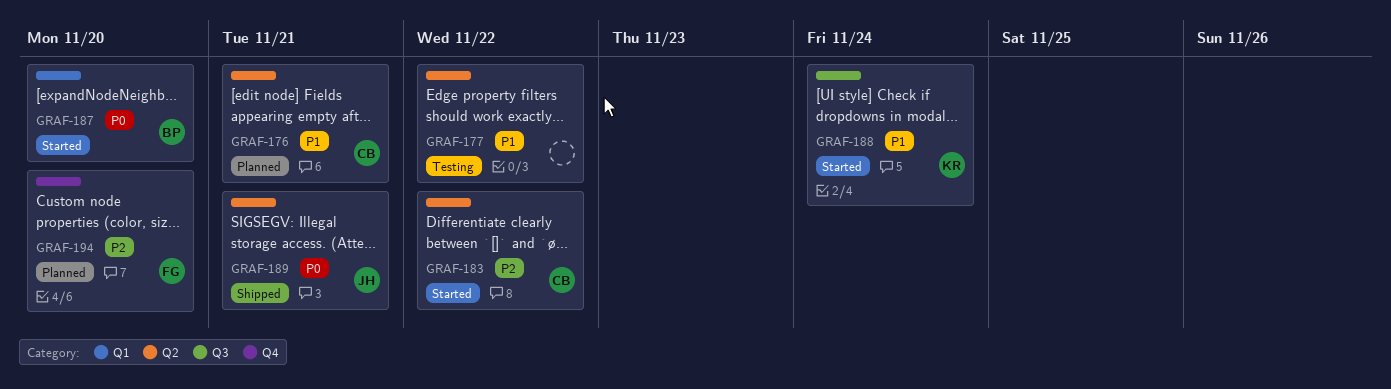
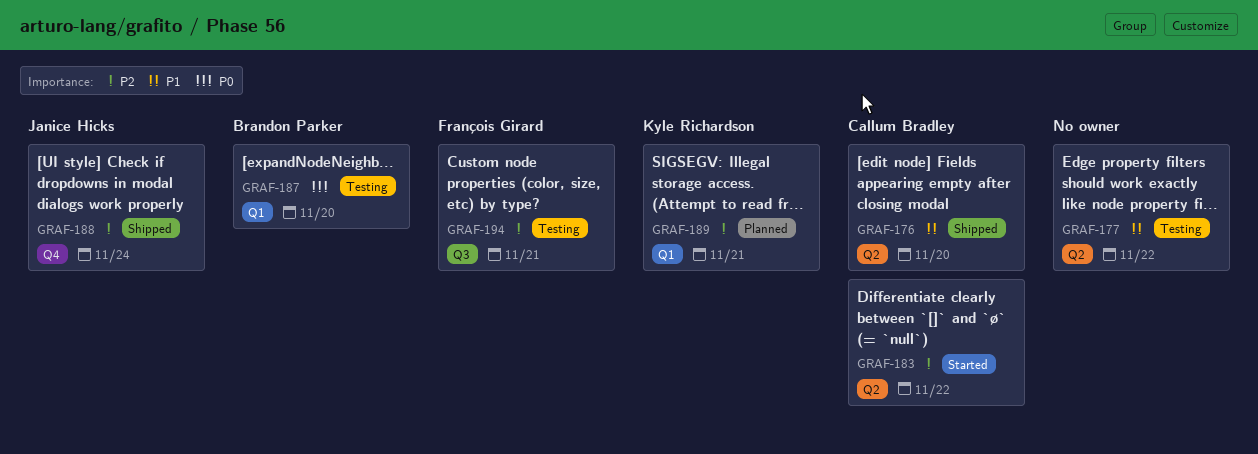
GRAF-176, status: Planned -> Shipped
GRAF-176, due: Nov 21 -> Nov 20
GRAF-187, status: Started -> Testing
GRAF-188, status: Started -> Shipped
GRAF-188, owner: Kyle Richardson -> Janice Hicks
GRAF-188, priority: P1 -> P2
GRAF-188, label: Q3 -> Q4
GRAF-189, status: Shipped -> Planned
GRAF-189, owner: Janice Hicks -> Kyle Richardson
GRAF-189, priority: P0 -> P2
GRAF-189, label: Q2 -> Q1
GRAF-194, status: Planned -> Testing
GRAF-194, label: Q4 -> Q3
GRAF-194, due: Nov 20 -> Nov 21

